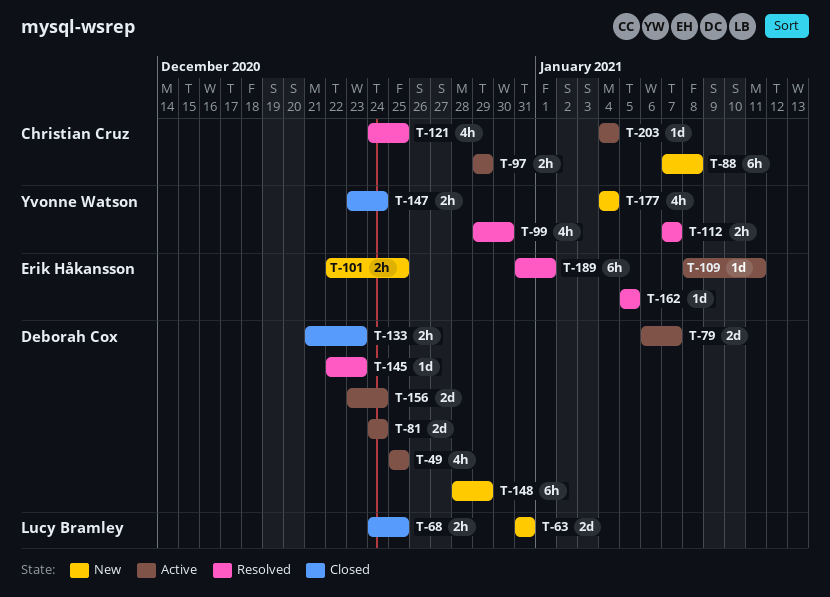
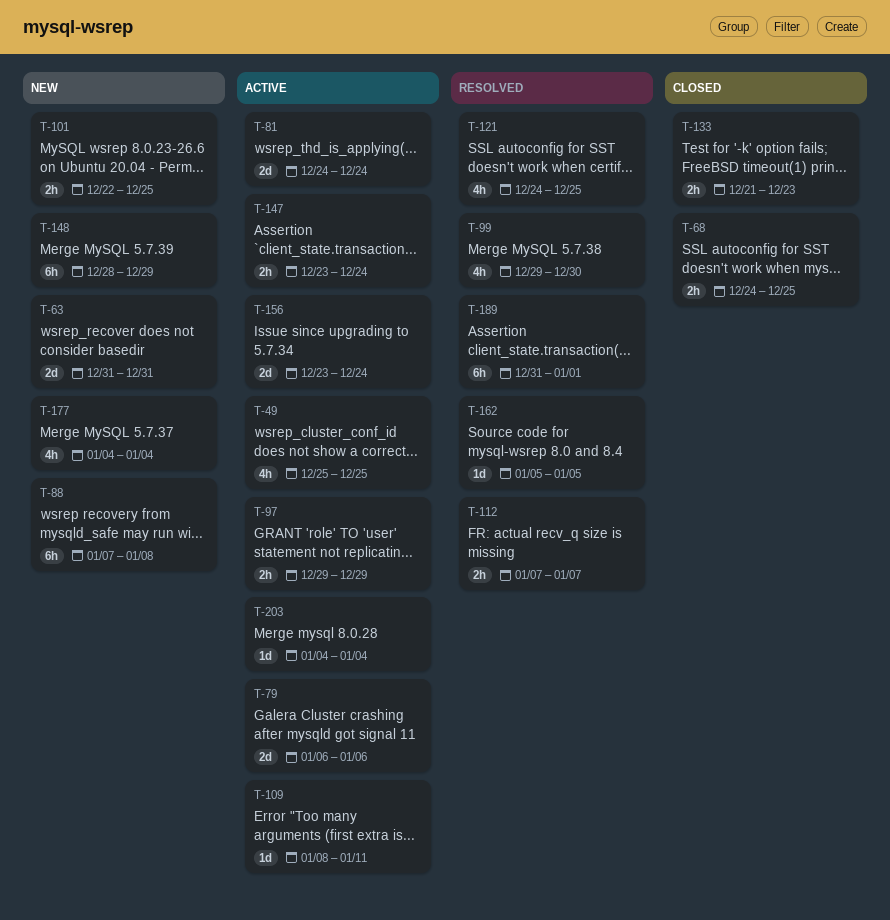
T-79, due: Jan 7 -> Jan 6
T-145: present -> none
T-147, status: Closed -> Active

